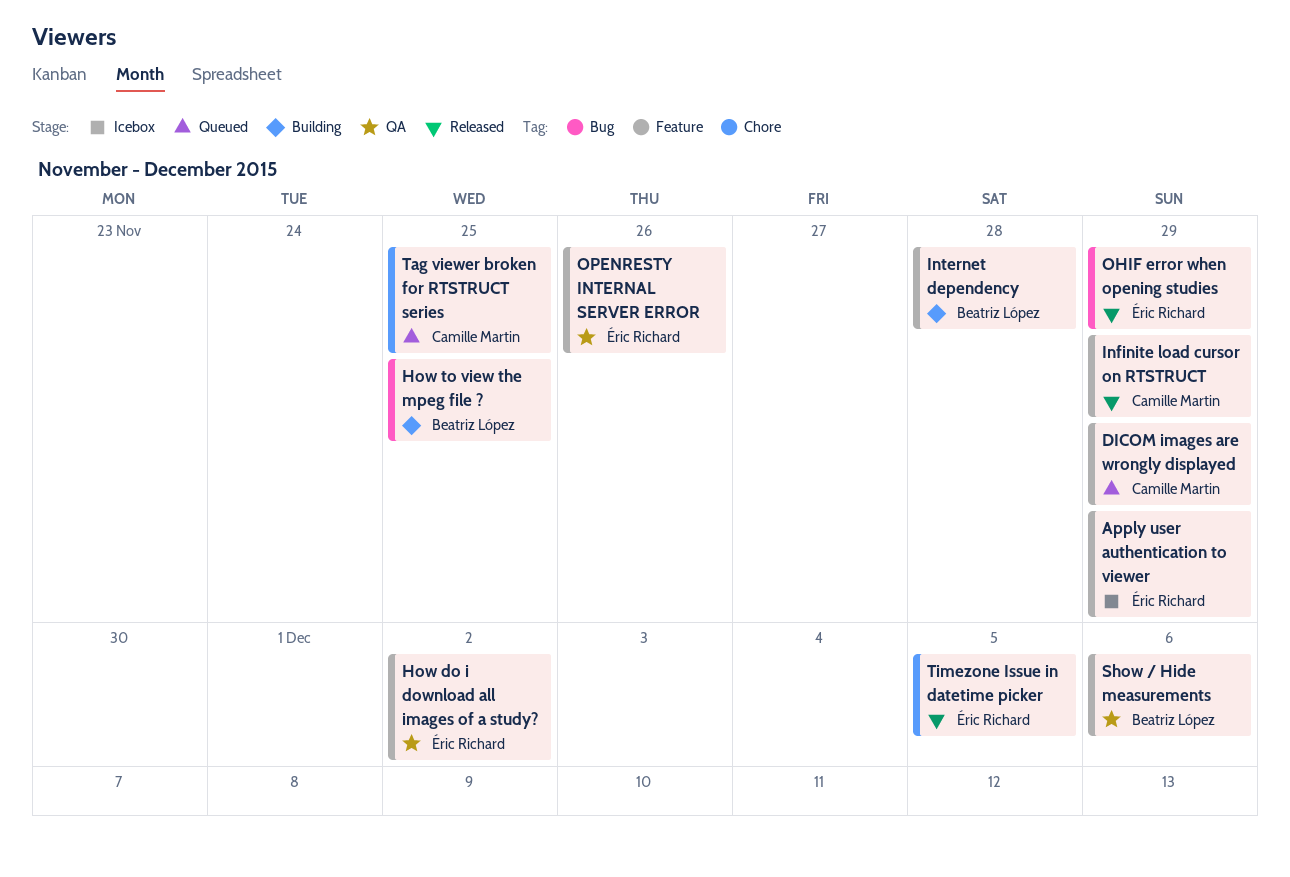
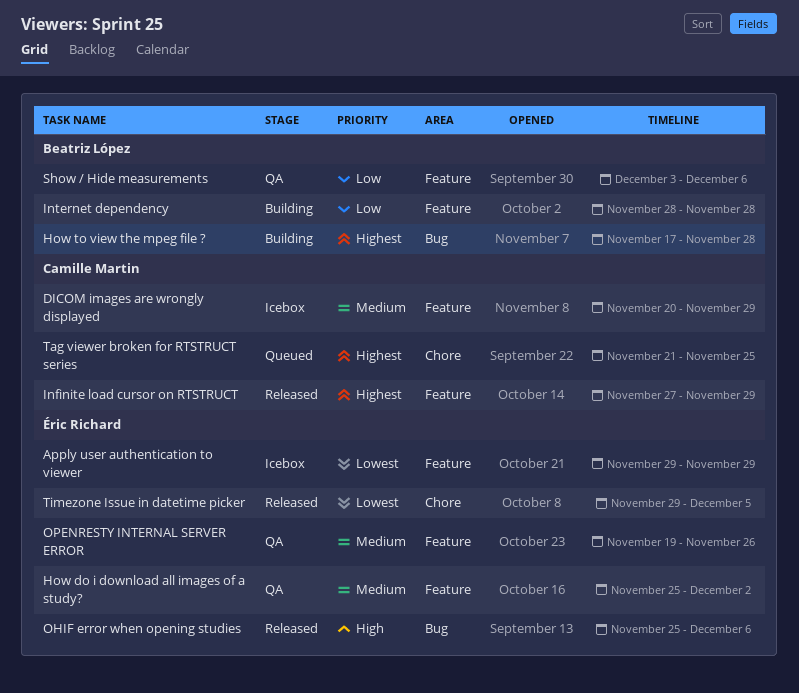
DICOM images are wrongly displayed, status: Queued -> Icebox
How to view the mpeg file ?, due: Nov 25 -> Nov 28
OHIF error when opening studies, due: Nov 29 -> Dec 6

